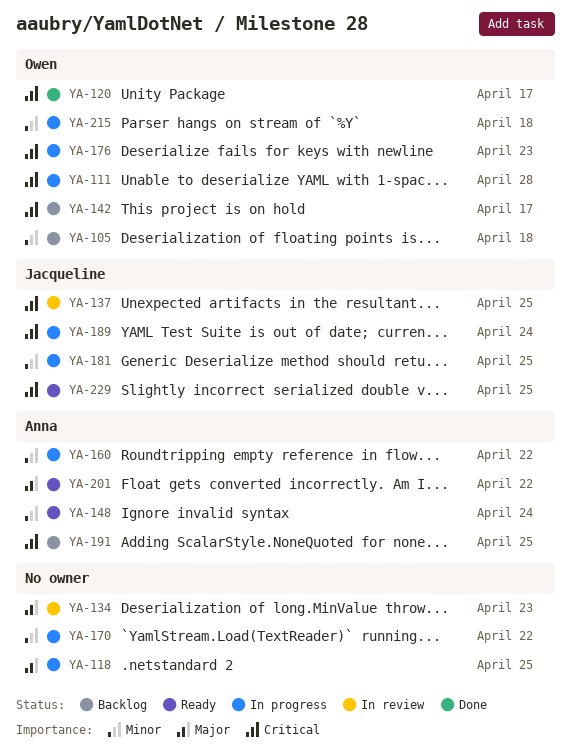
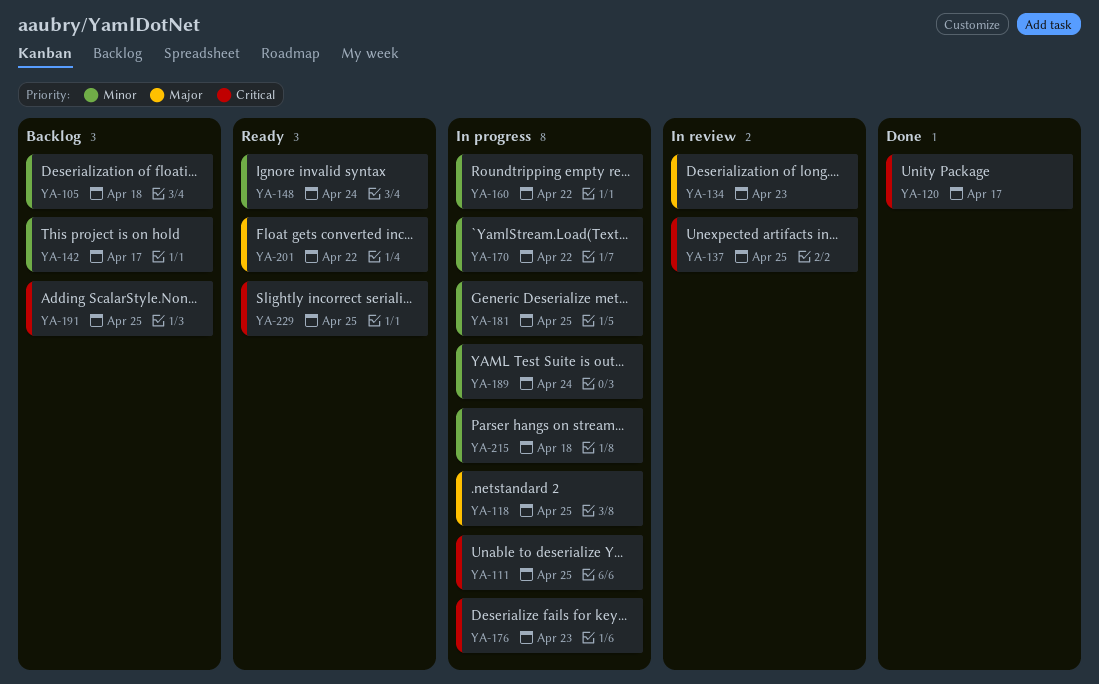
YA-111, due: Apr 28 -> Apr 25
YA-142, priority: Critical -> Minor
YA-189, priority: Critical -> Minor

